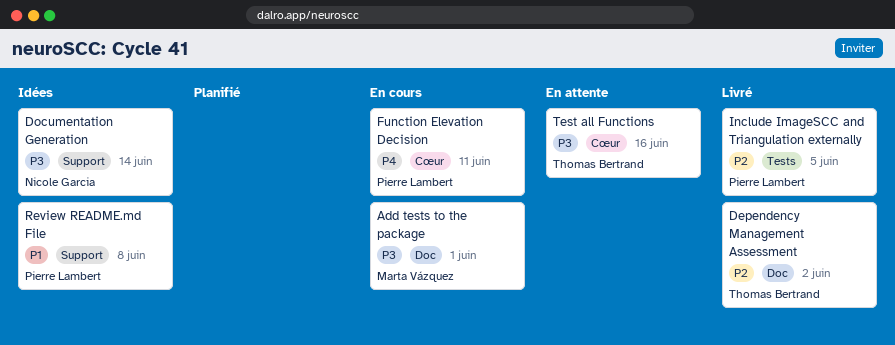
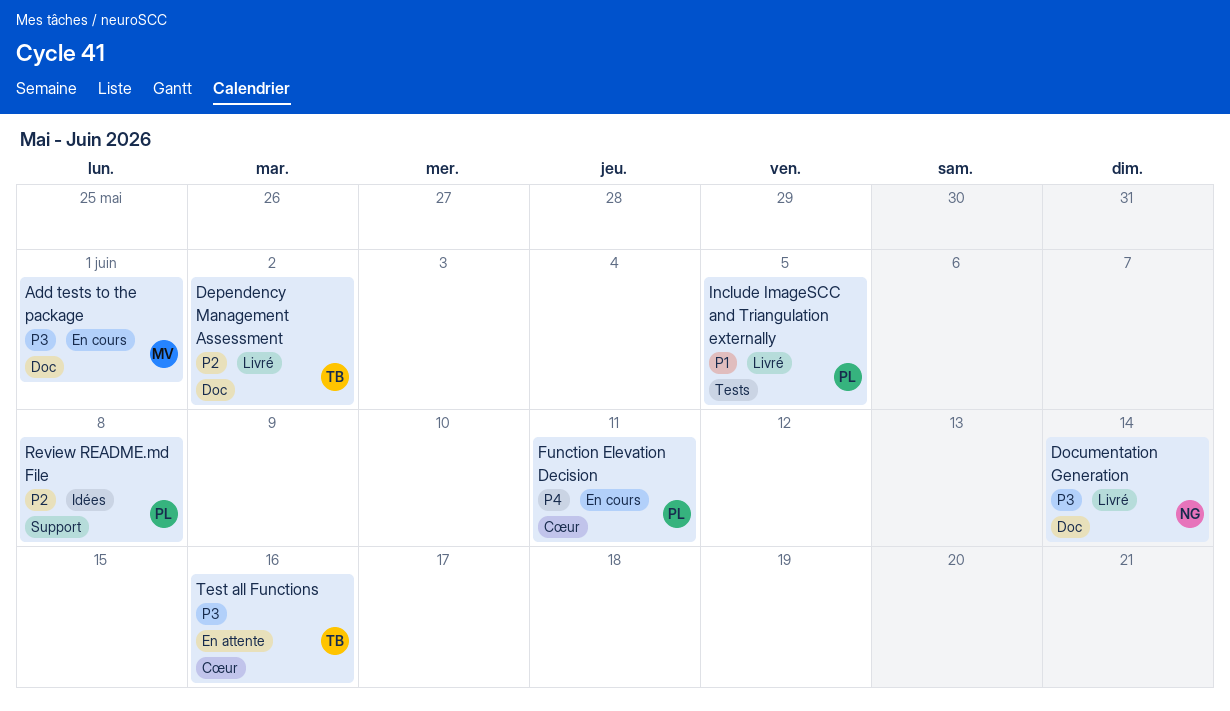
Documentation Generation, status: Idées -> Livré
Documentation Generation, label: Support -> Doc
Include ImageSCC and Triangulation externally, priority: P2 -> P1
Review README.md File, priority: P1 -> P2

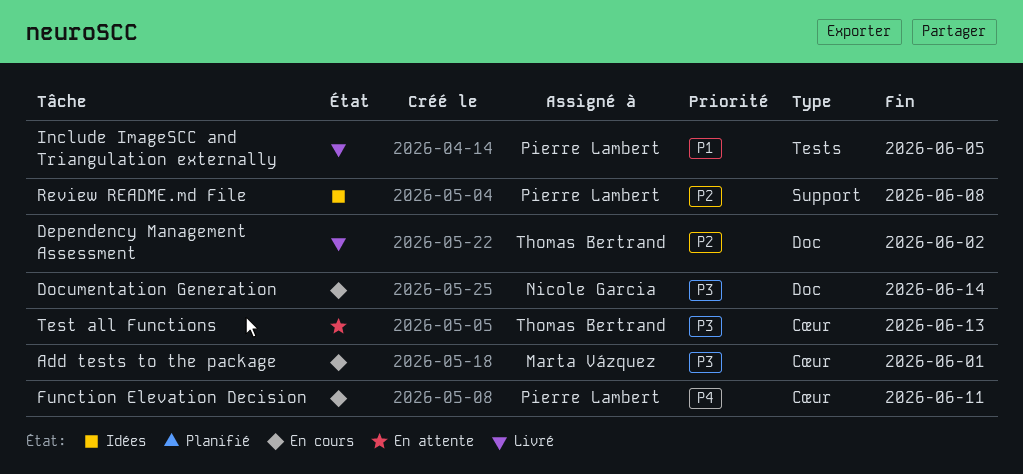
Add tests to the package, label: Doc -> Cœur
Documentation Generation, status: Livré -> En cours
Test all Functions, due: Jun 16 -> Jun 13

